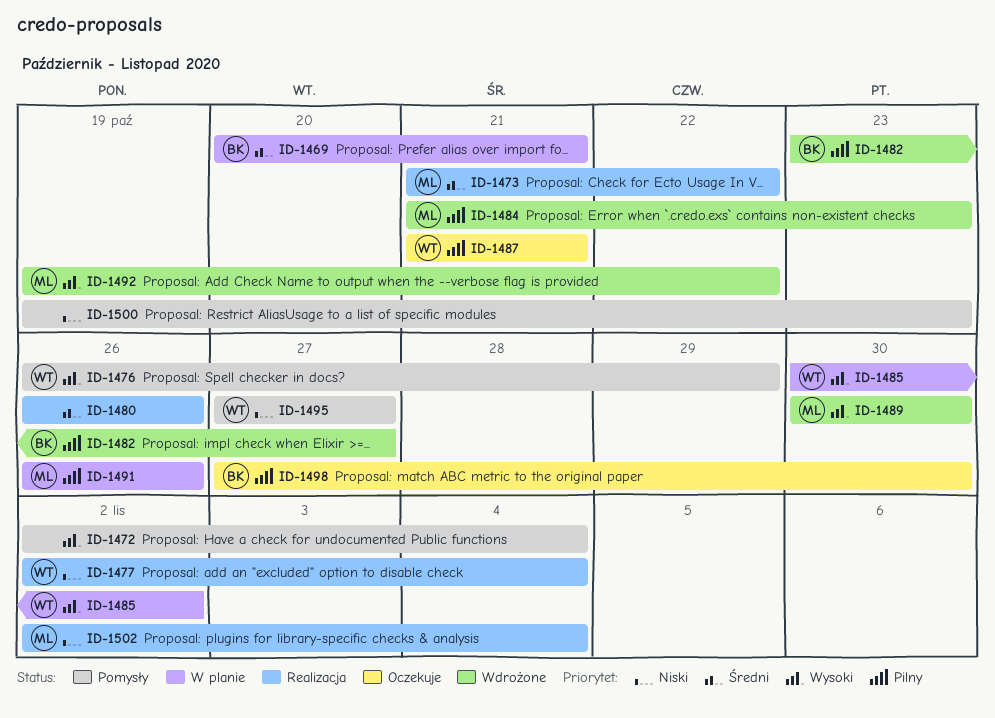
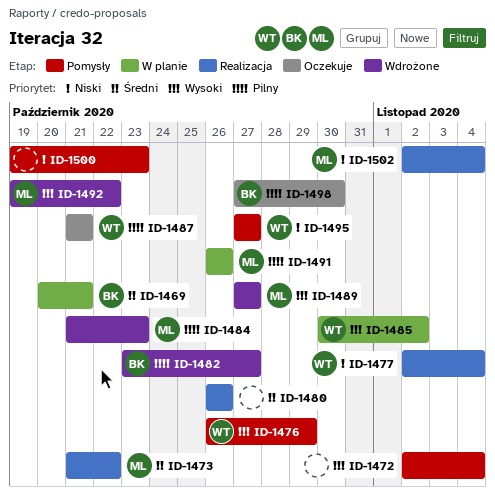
ID-1489, start: Oct 30 -> Oct 27
ID-1489, due: Oct 30 -> Oct 27

